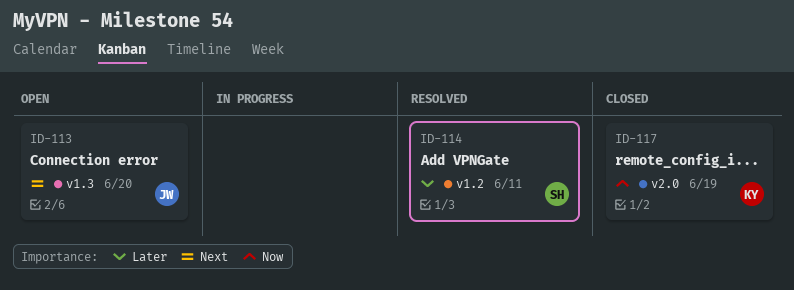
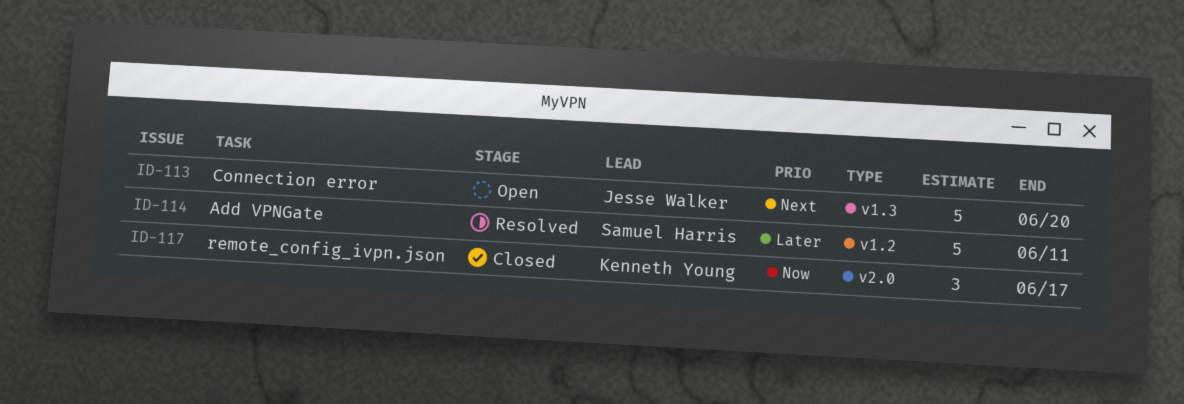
ID-117, due: Jun 19 -> Jun 17

